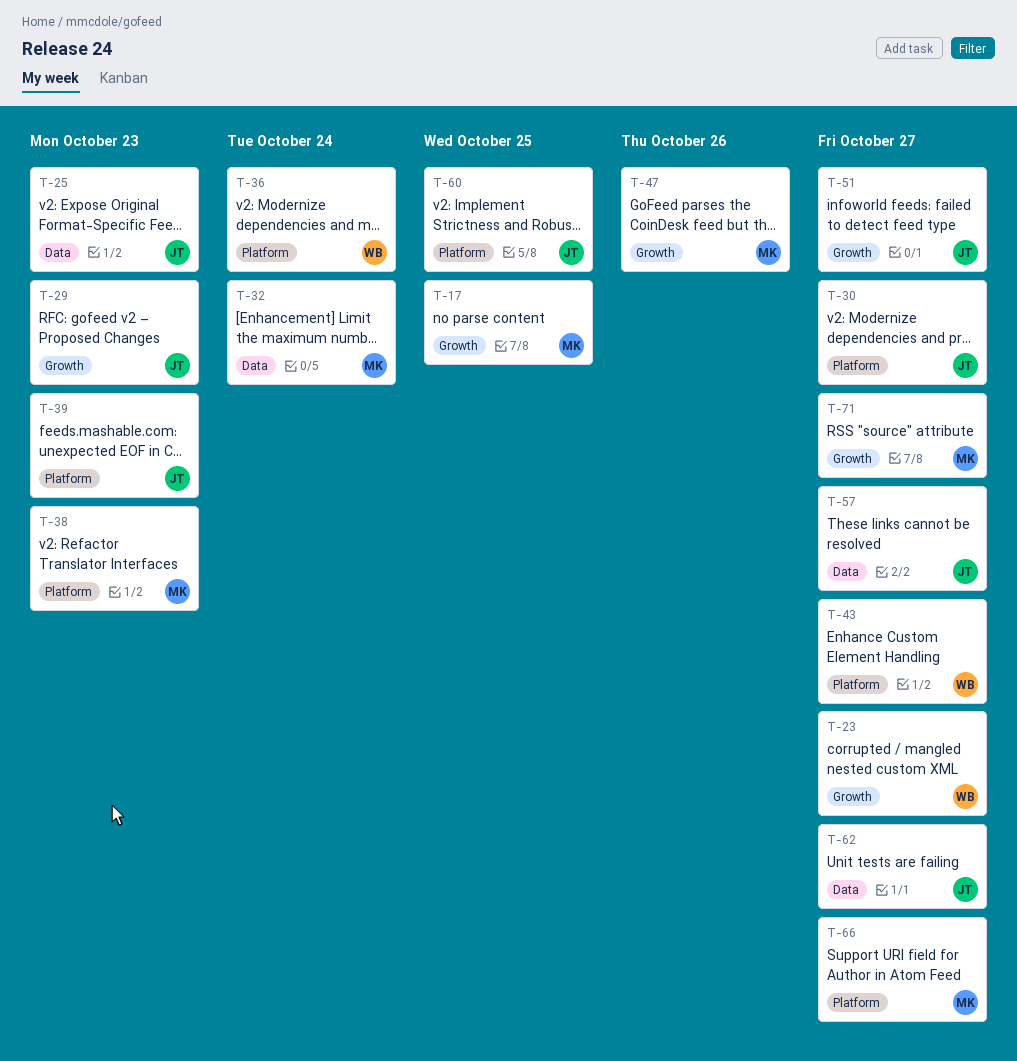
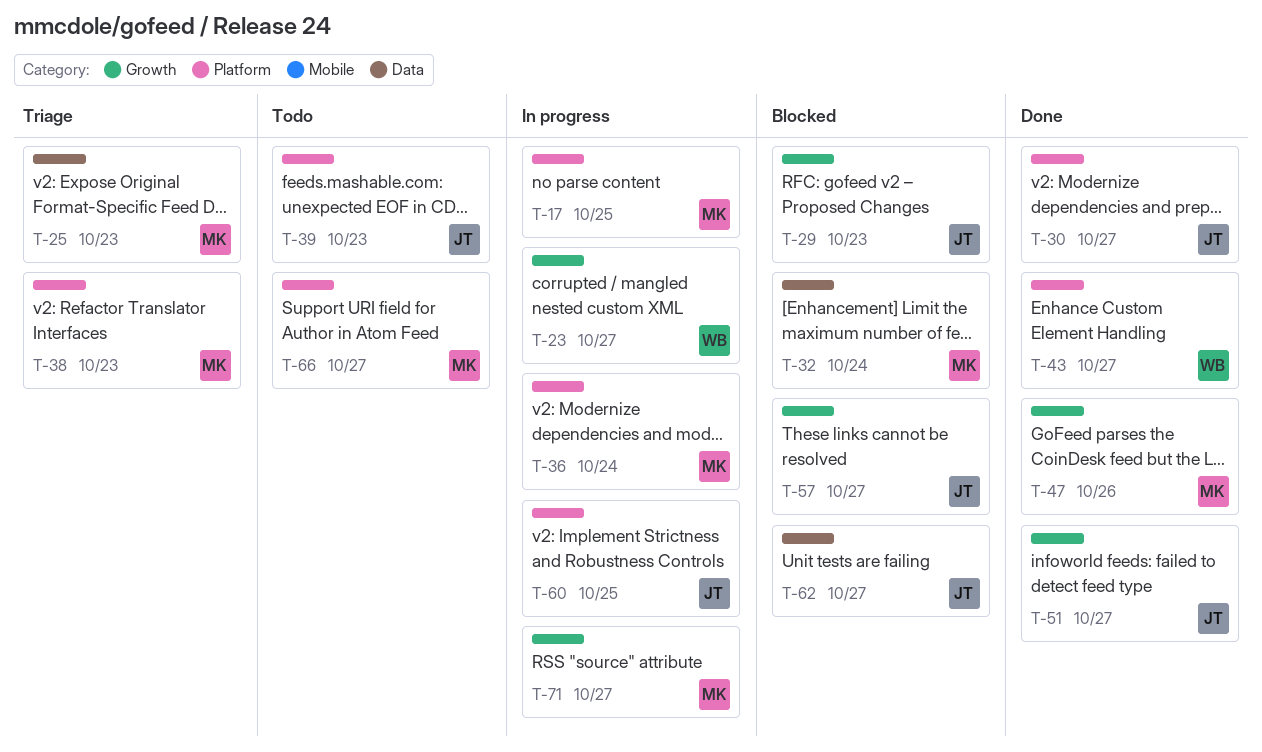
T-17, label: Growth -> Platform
T-25, owner: JT -> MK
T-36, owner: WB -> MK
T-57, label: Data -> Growth

